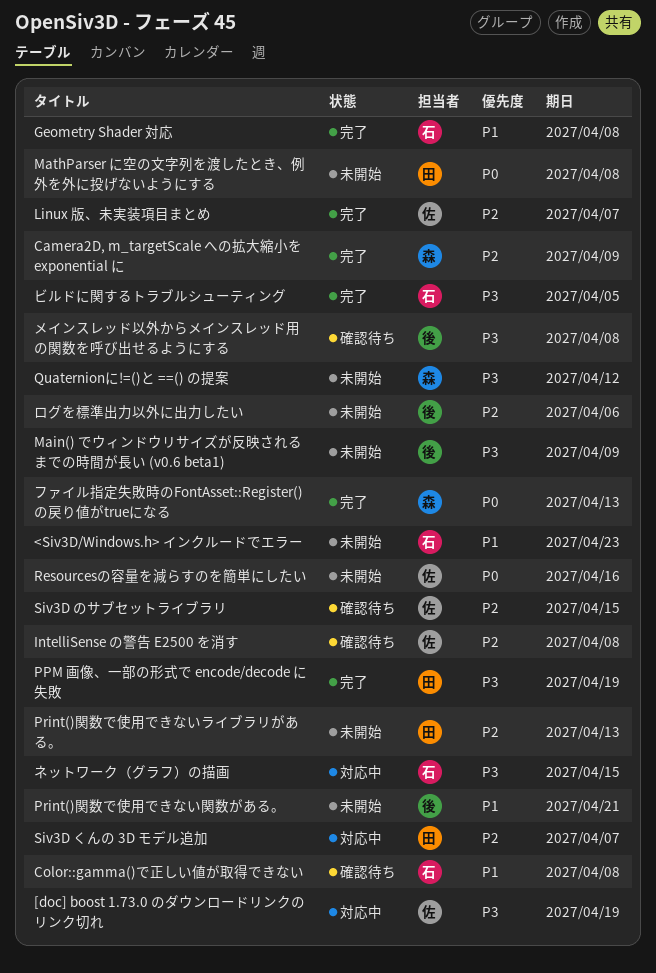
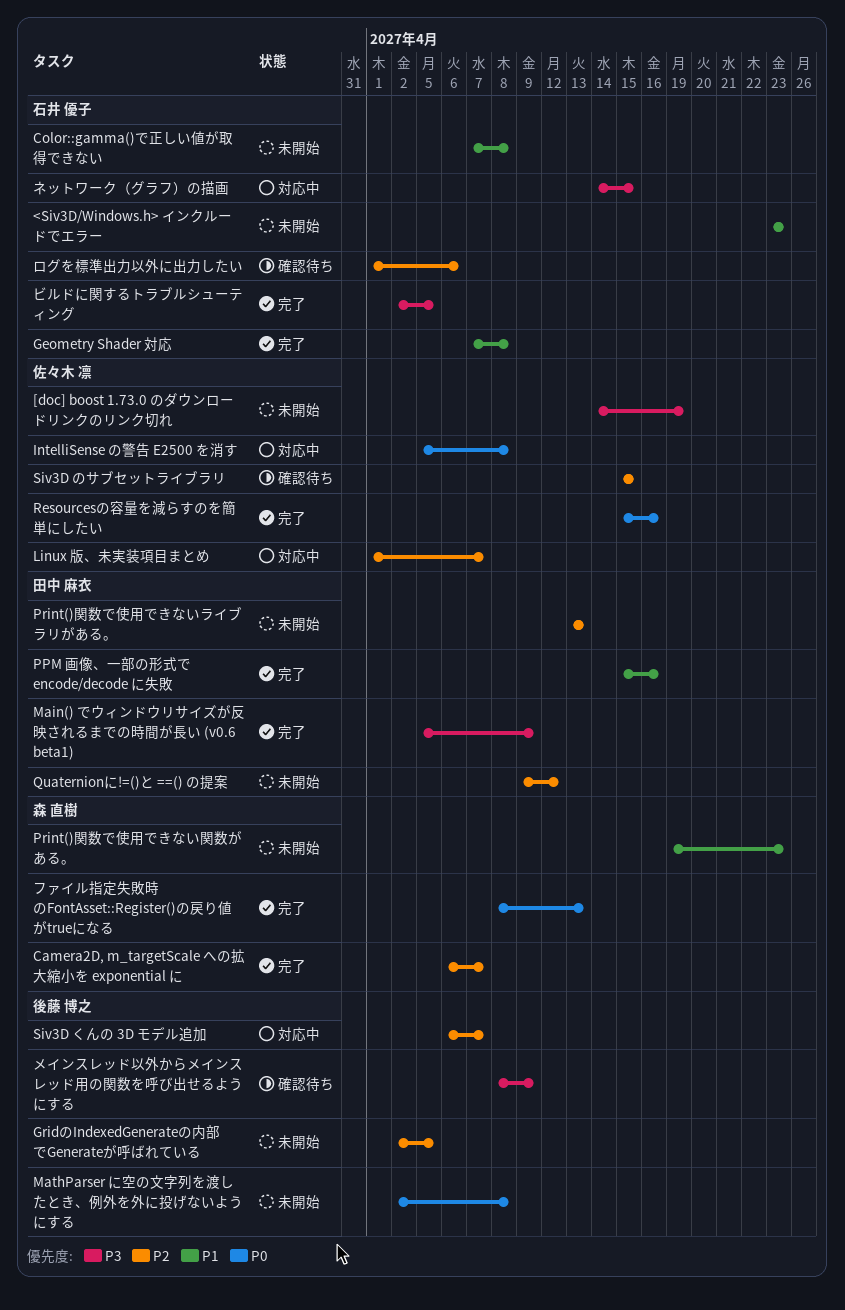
[doc] boost 1.73.0 のダウンロードリンクのリンク切れ, status: 対応中 -> 未開始
Camera2D, m_targetScale への拡大縮小を exponential に, due: Apr 9 -> Apr 7
Color::gamma()で正しい値が取得できない, status: 確認待ち -> 未開始
GridのIndexedGenerateの内部でGenerateが呼ばれている: none -> present
IntelliSense の警告 E2500 を消す, status: 確認待ち -> 対応中
IntelliSense の警告 E2500 を消す, priority: P2 -> P0
Linux 版、未実装項目まとめ, status: 完了 -> 対応中
Main() でウィンドウリサイズが反映されるまでの時間が長い (v0.6 beta1), status: 未開始 -> 完了
Main() でウィンドウリサイズが反映されるまでの時間が長い (v0.6 beta1), owner: 後藤 博之 -> 田中 麻衣
MathParser に空の文字列を渡したとき、例外を外に投げないようにする, owner: 田中 麻衣 -> 後藤 博之
PPM 画像、一部の形式で encode/decode に失敗, priority: P3 -> P1
PPM 画像、一部の形式で encode/decode に失敗, due: Apr 19 -> Apr 16
Print()関数で使用できない関数がある。, owner: 後藤 博之 -> 森 直樹
Print()関数で使用できない関数がある。, due: Apr 21 -> Apr 23
Quaternionに!=()と ==() の提案, owner: 森 直樹 -> 田中 麻衣
Quaternionに!=()と ==() の提案, priority: P3 -> P2
Resourcesの容量を減らすのを簡単にしたい, status: 未開始 -> 完了
Siv3D くんの 3D モデル追加, owner: 田中 麻衣 -> 後藤 博之
メインスレッド以外からメインスレッド用の関数を呼び出せるようにする, due: Apr 8 -> Apr 9
ログを標準出力以外に出力したい, status: 未開始 -> 確認待ち
ログを標準出力以外に出力したい, owner: 後藤 博之 -> 石井 優子

